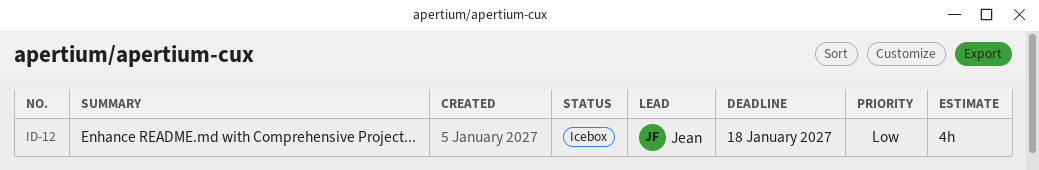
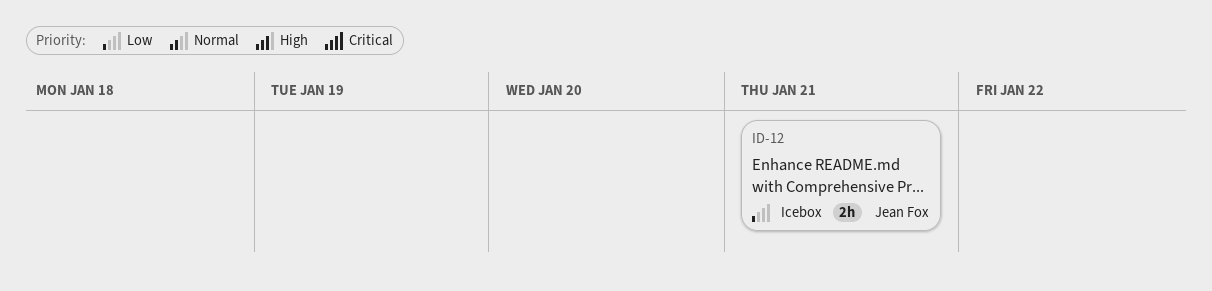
ID-12, estimate: 4h -> 2h
ID-12, due: Jan 18 -> Jan 21

